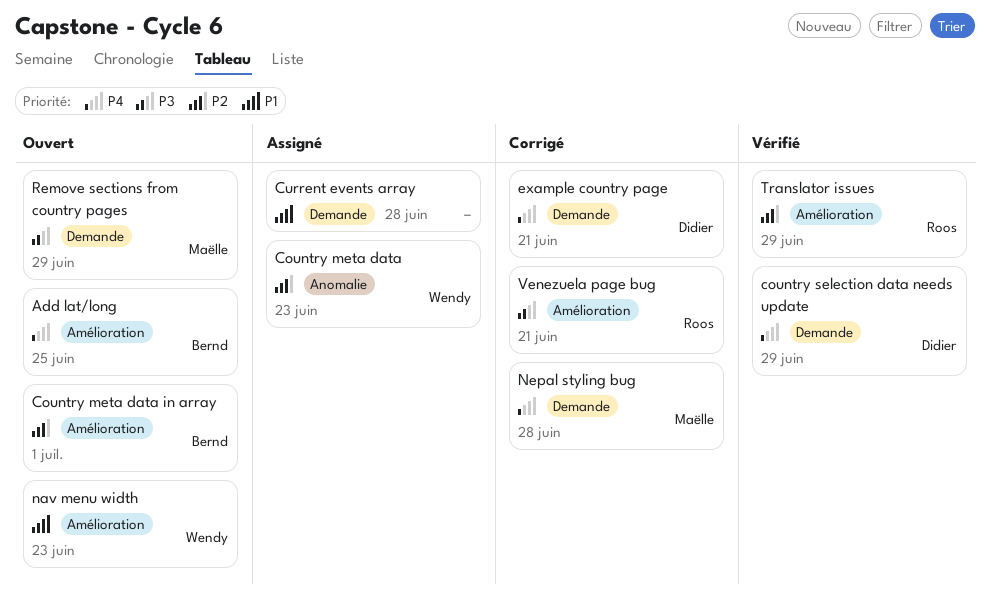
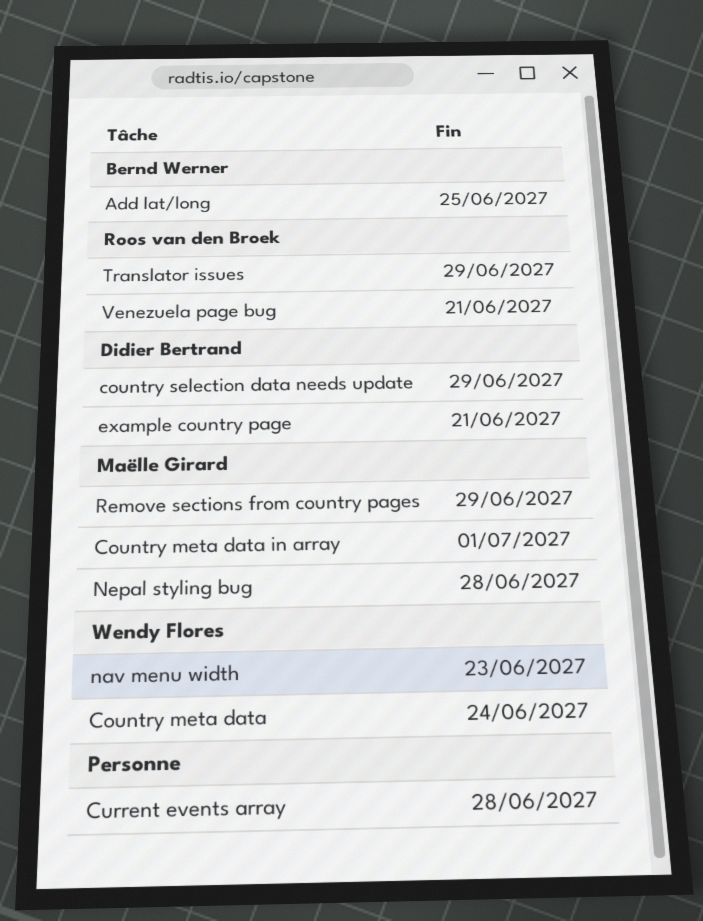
Country meta data, due: Jun 23 -> Jun 24
Country meta data in array, owner: Bernd Werner -> Maëlle Girard

